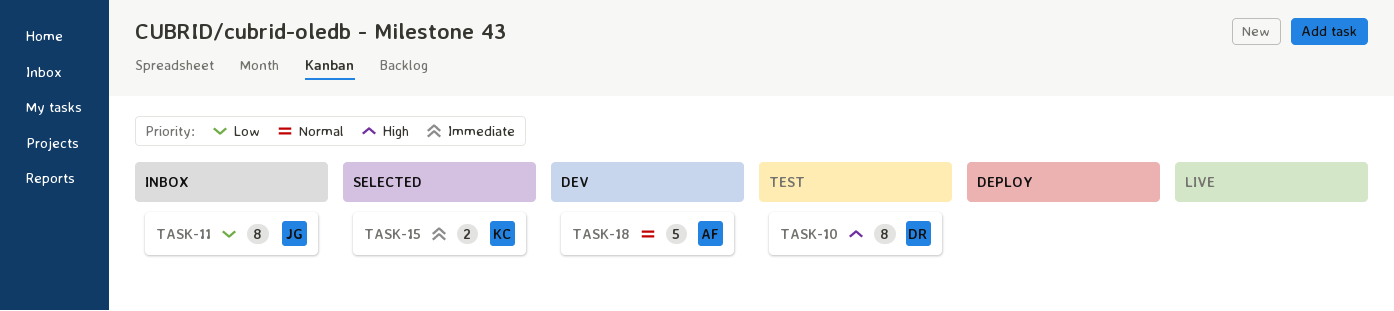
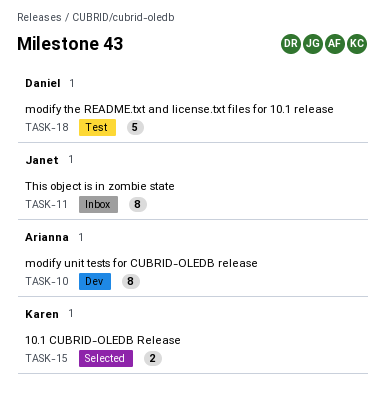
TASK-10, status: Test -> Dev
TASK-10, owner: Daniel -> Arianna
TASK-18, status: Dev -> Test
TASK-18, owner: Arianna -> Daniel

